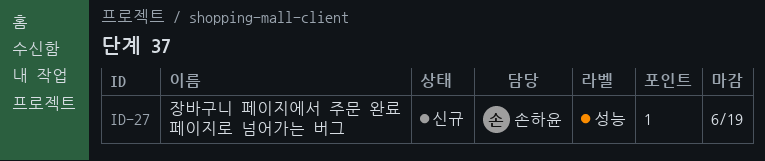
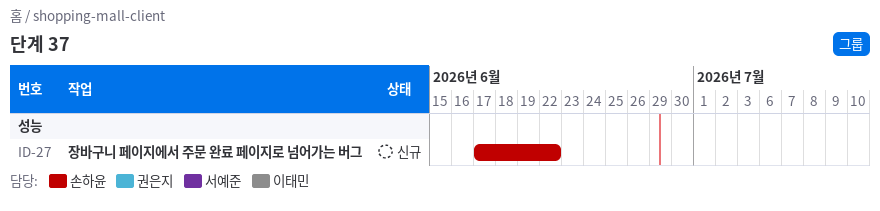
ID-27, due: Jun 19 -> Jun 22

